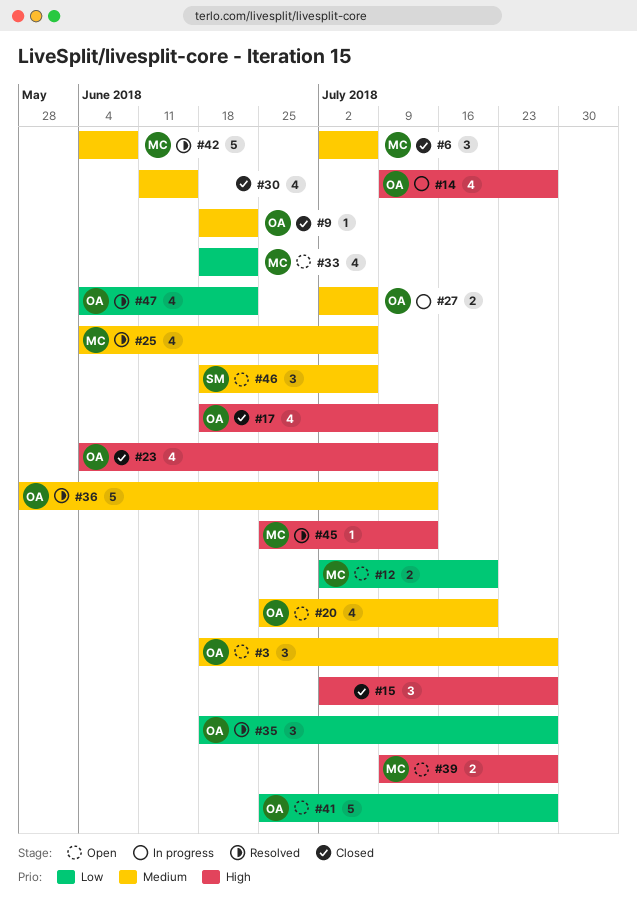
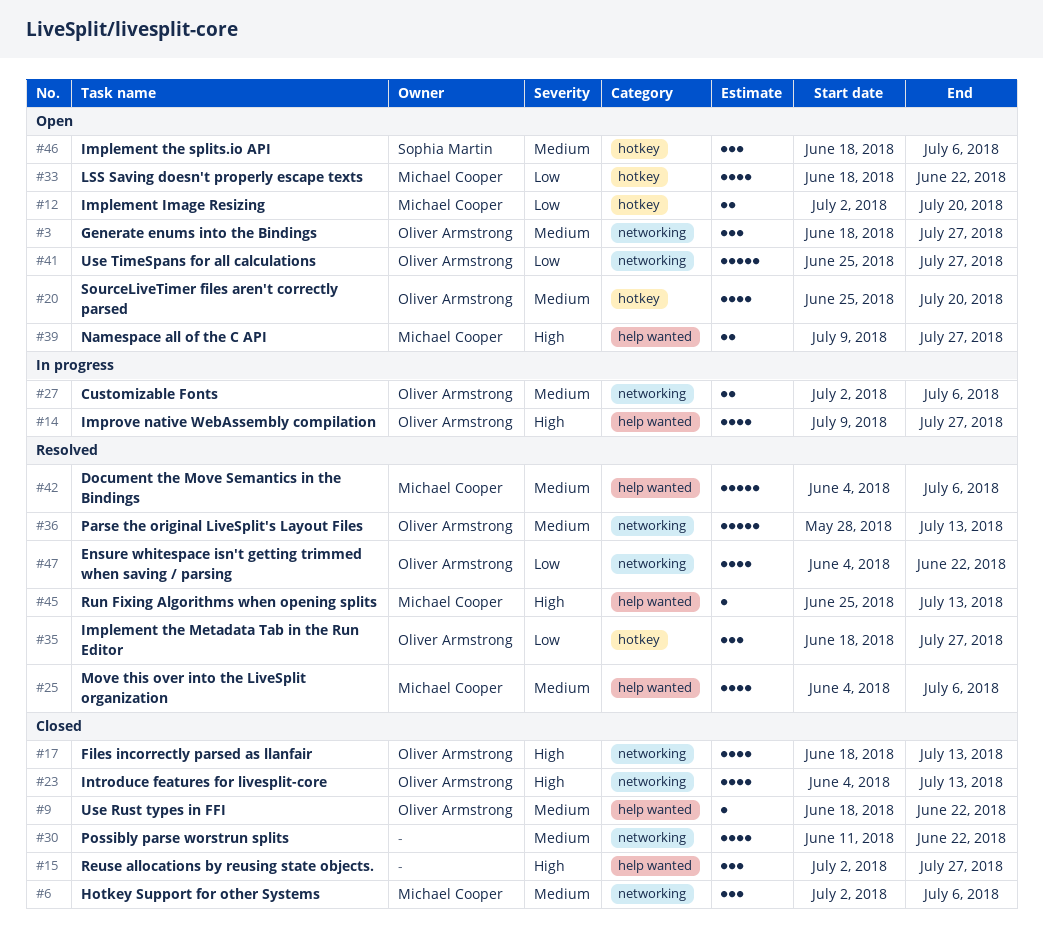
#30, due: Jun 15 -> Jun 22
#42, due: Jun 8 -> Jul 6

